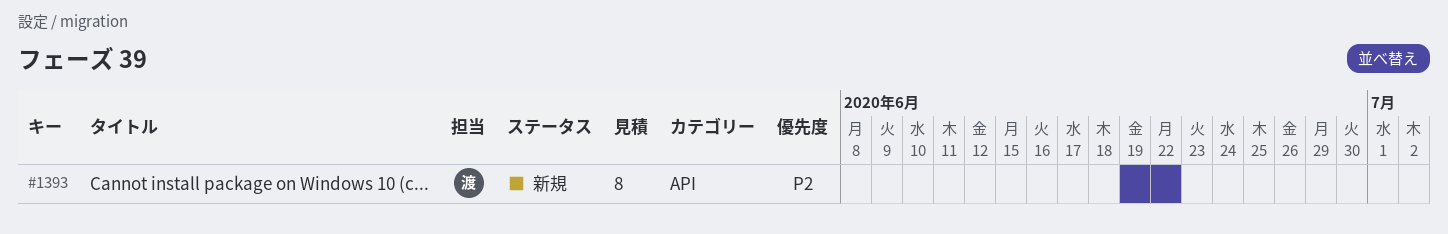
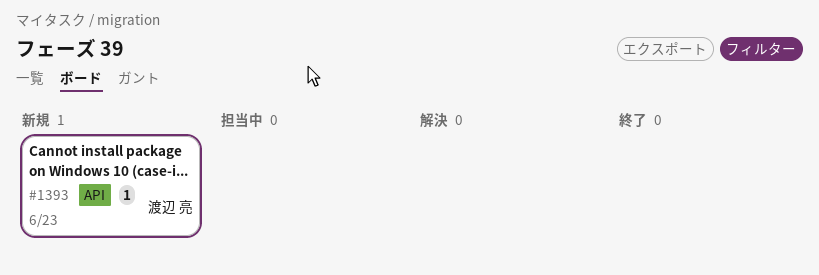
#1393, estimate: 8 -> 1
#1393, due: Jun 22 -> Jun 23

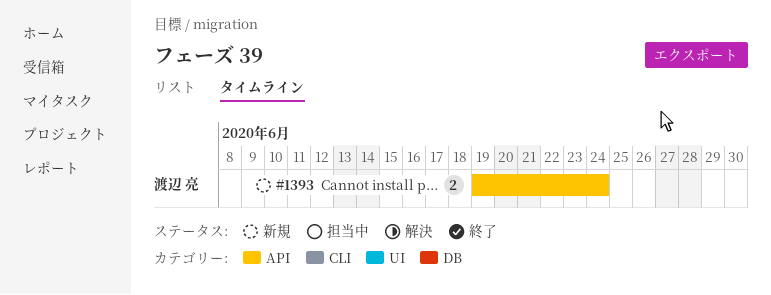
#1393, estimate: 1 -> 2
#1393, due: Jun 23 -> Jun 24

